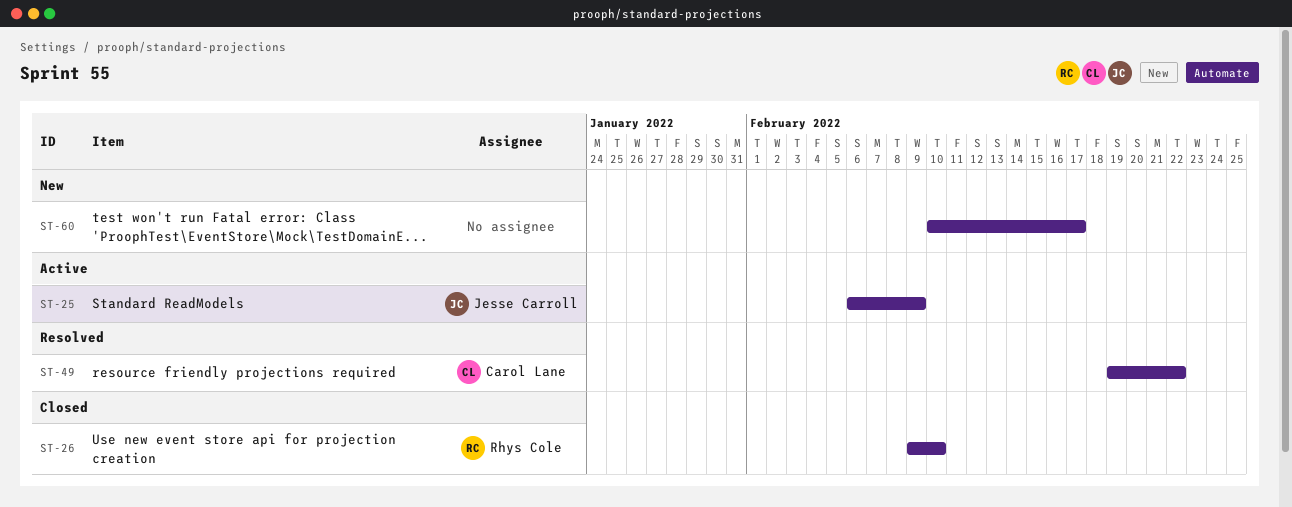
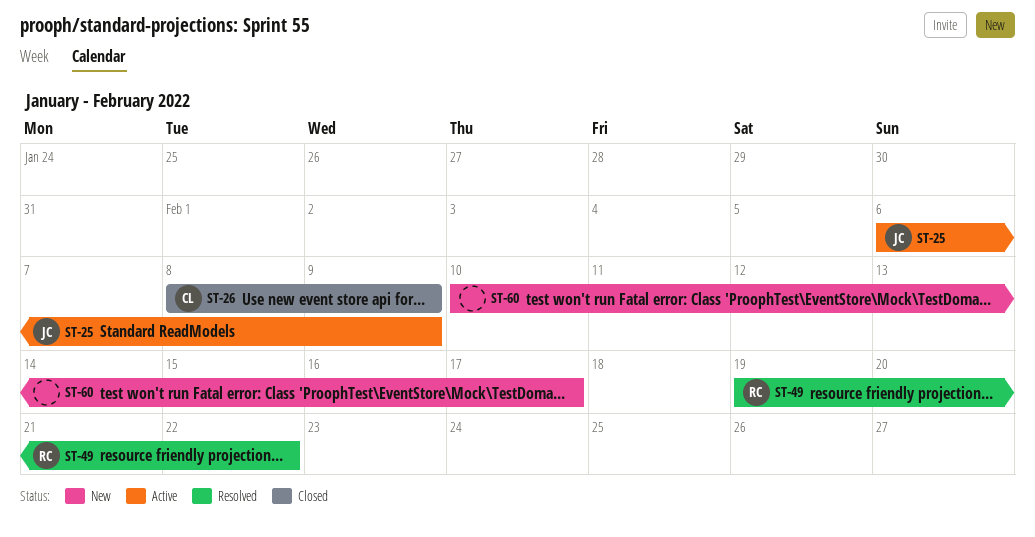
ST-26, owner: Rhys Cole -> Carol Lane
ST-26, start: Feb 9 -> Feb 8
ST-26, due: Feb 10 -> Feb 9
ST-49, owner: Carol Lane -> Rhys Cole

